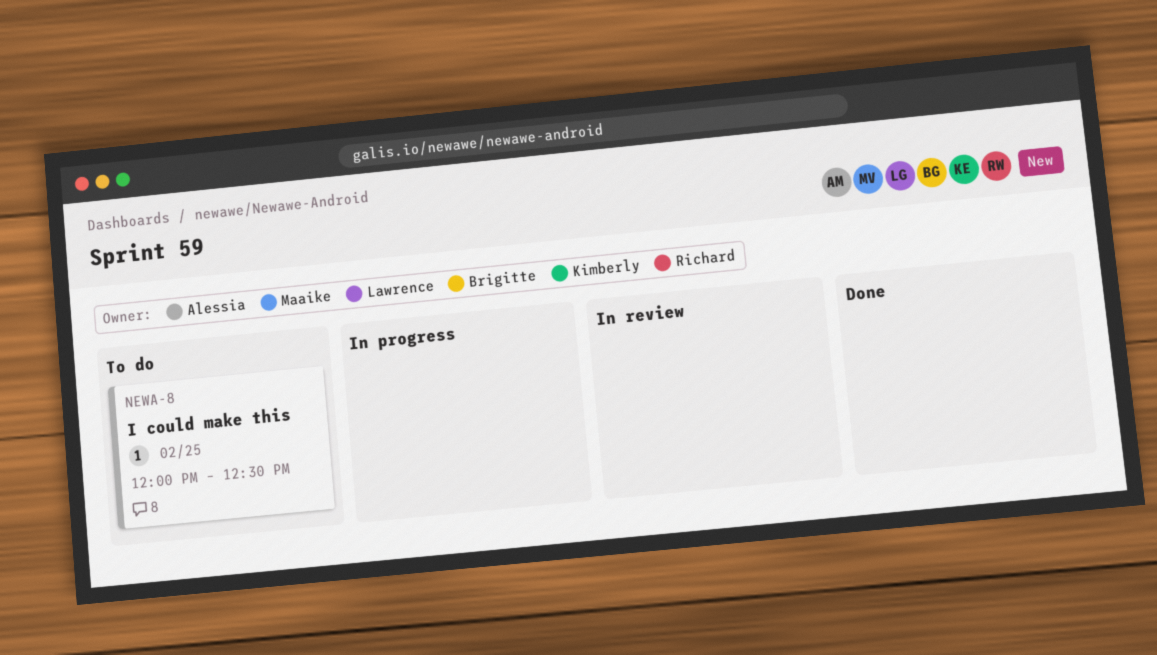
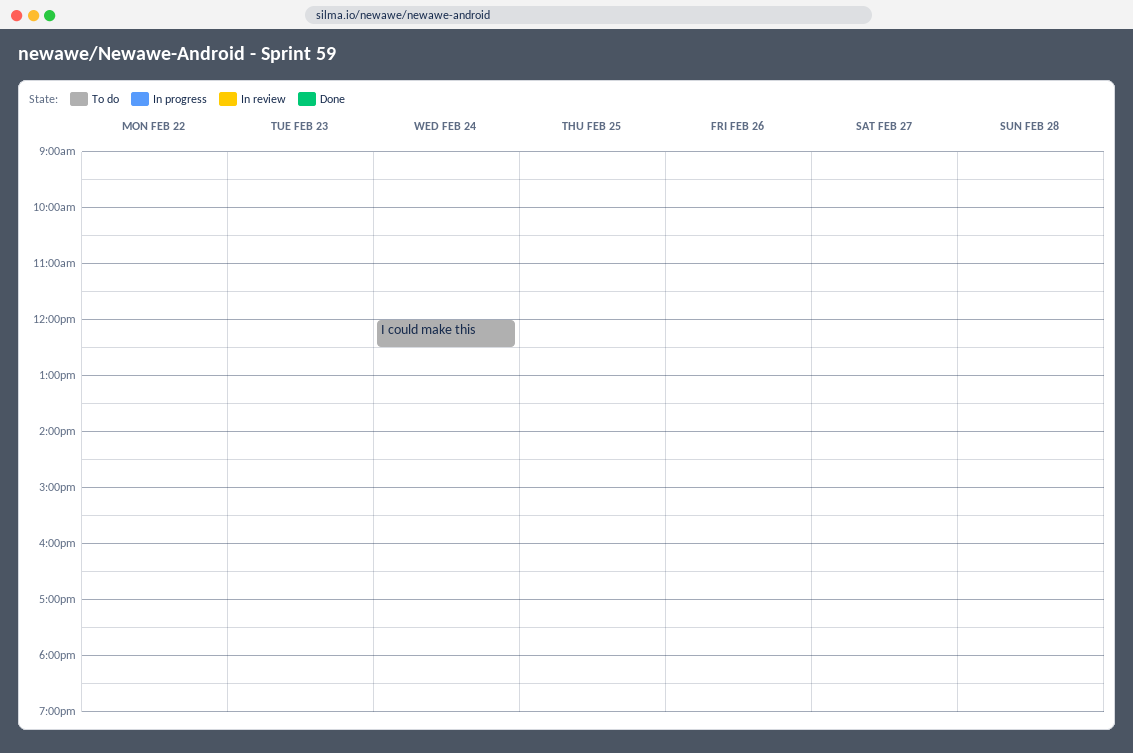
I could make this, day: Feb 25 -> Feb 24

